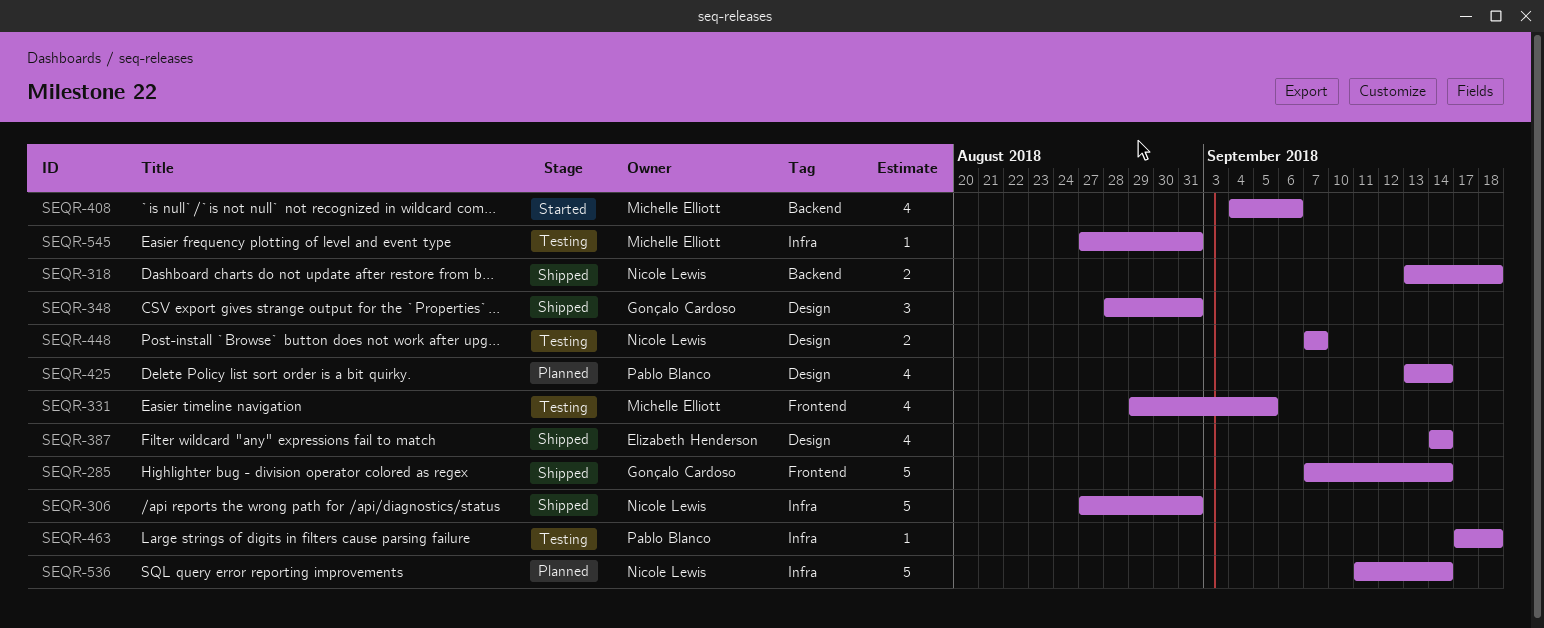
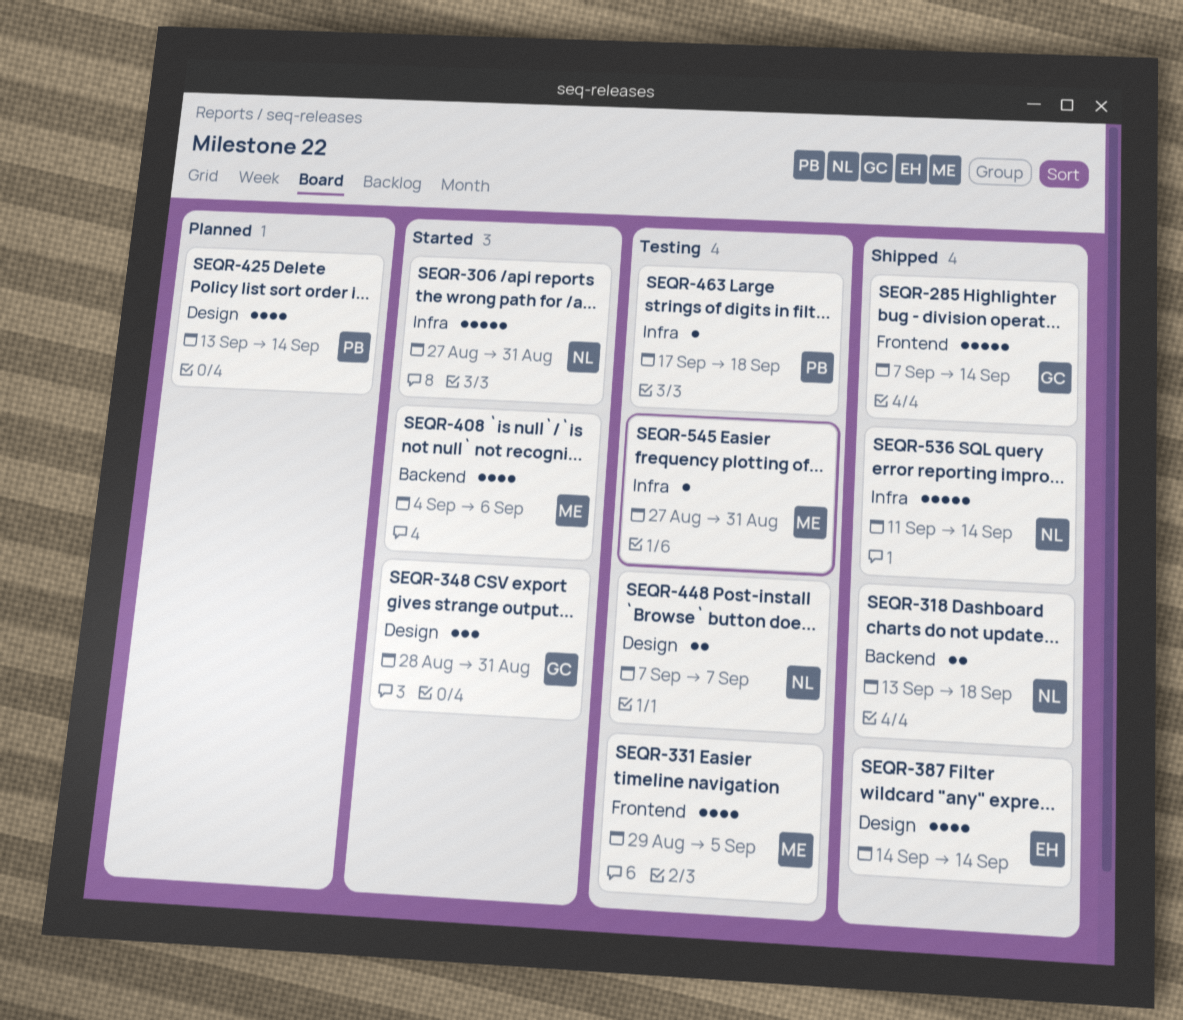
SEQR-306, status: Shipped -> Started
SEQR-348, status: Shipped -> Started
SEQR-536, status: Planned -> Shipped

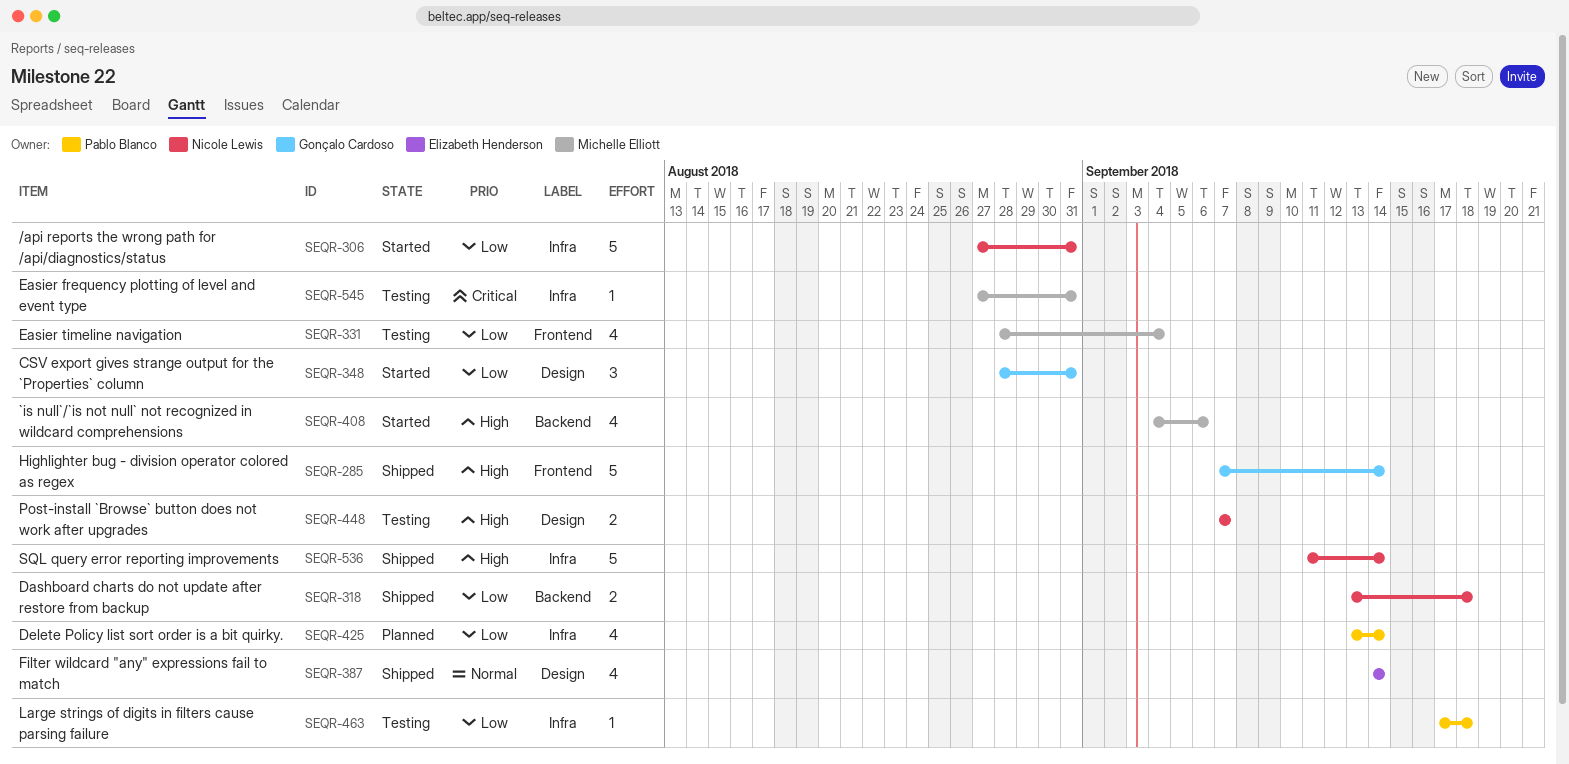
SEQR-331, start: Aug 29 -> Aug 28
SEQR-331, due: Sep 5 -> Sep 4
SEQR-425, label: Design -> Infra

